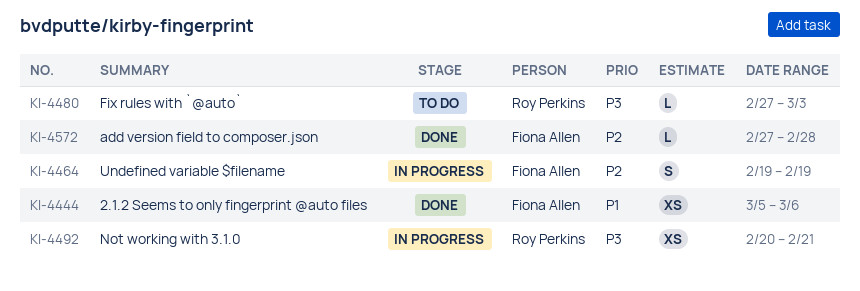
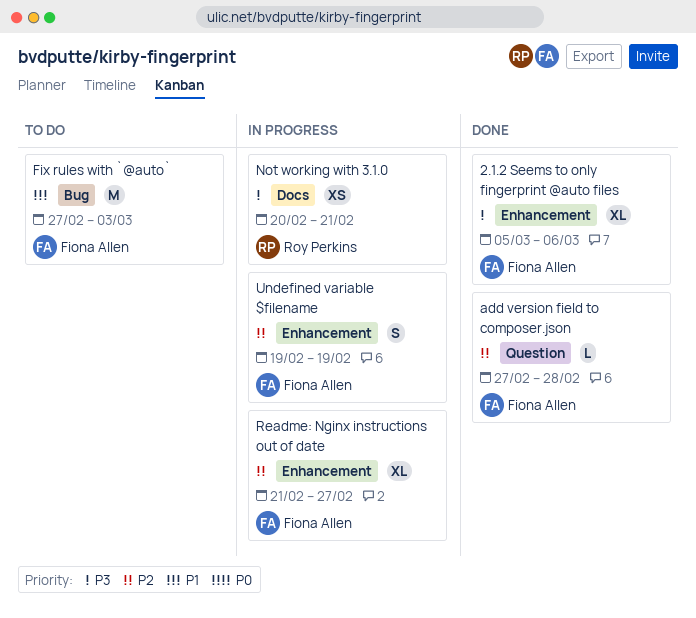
2.1.2 Seems to only fingerprint @auto files, priority: P1 -> P3
2.1.2 Seems to only fingerprint @auto files, estimate: XS -> XL
Fix rules with `@auto`, owner: Roy Perkins -> Fiona Allen
Fix rules with `@auto`, priority: P3 -> P1
Fix rules with `@auto`, estimate: L -> M
Readme: Nginx instructions out of date: none -> present

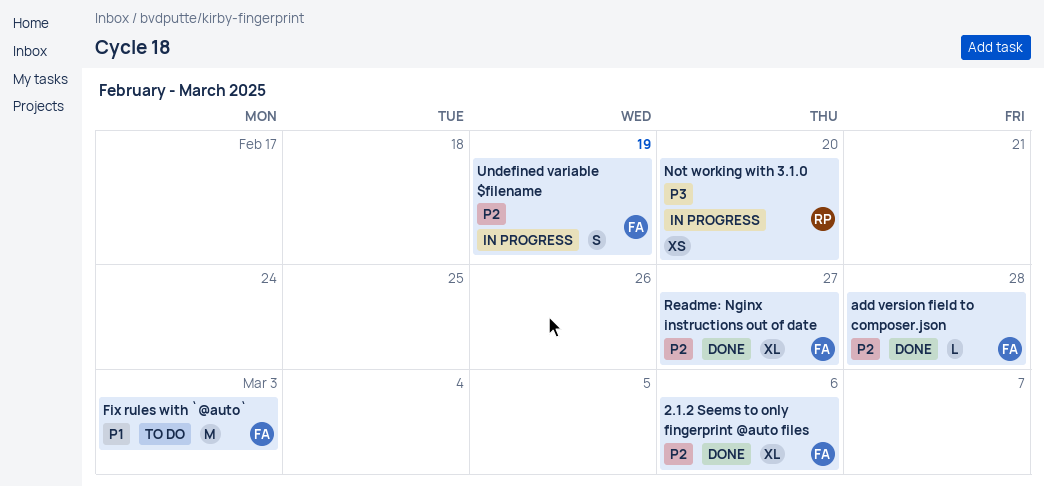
2.1.2 Seems to only fingerprint @auto files, priority: P3 -> P2
Not working with 3.1.0, due: Feb 21 -> Feb 20
Readme: Nginx instructions out of date, status: In progress -> Done

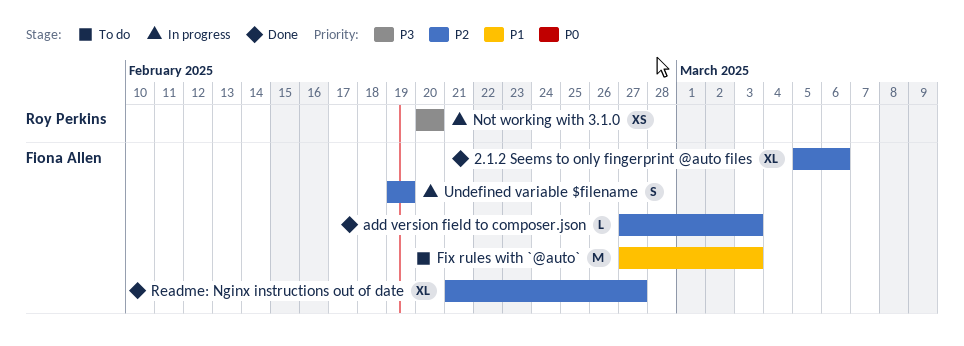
add version field to composer.json, due: Feb 28 -> Mar 3

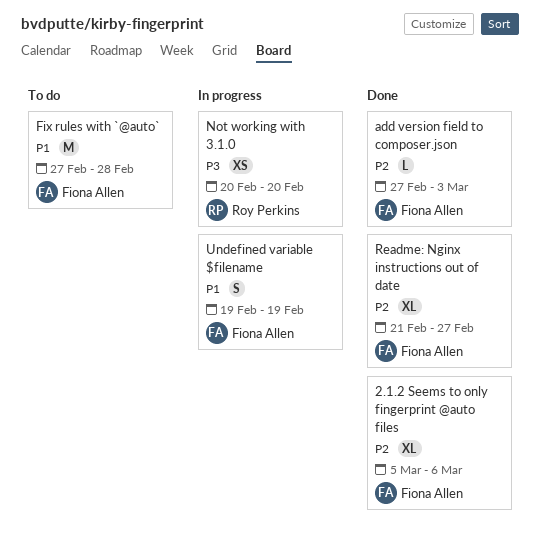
Fix rules with `@auto`, due: Mar 3 -> Feb 28
Undefined variable $filename, priority: P2 -> P1

